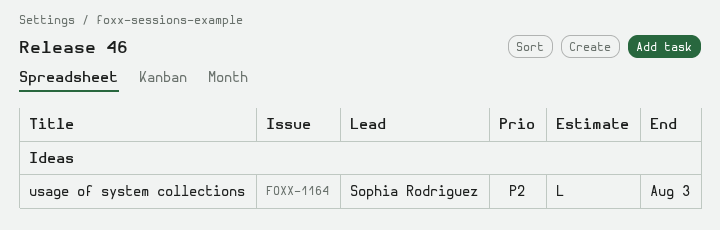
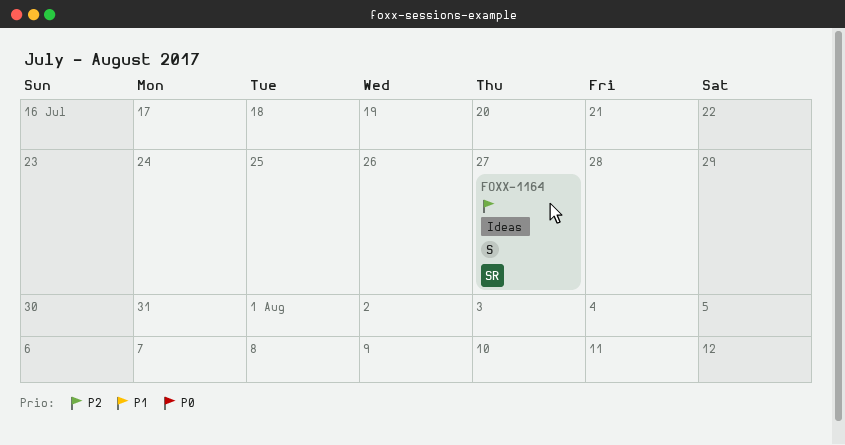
FOXX-1164, estimate: L -> S
FOXX-1164, due: Aug 3 -> Jul 27

